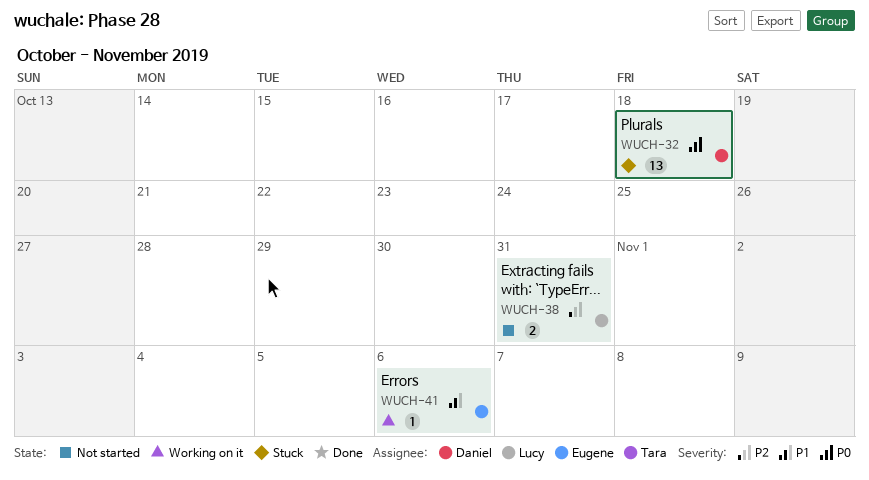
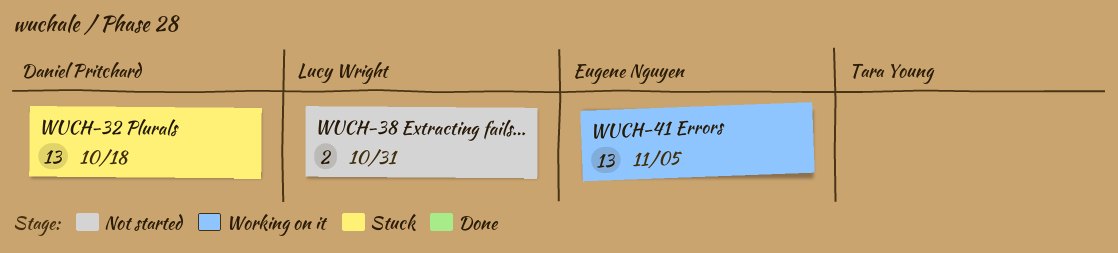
WUCH-41, estimate: 1 -> 13
WUCH-41, due: Nov 6 -> Nov 5

